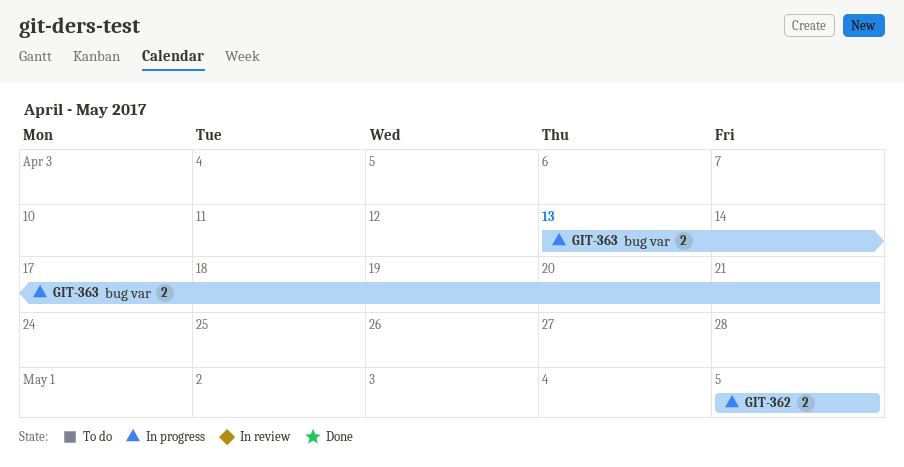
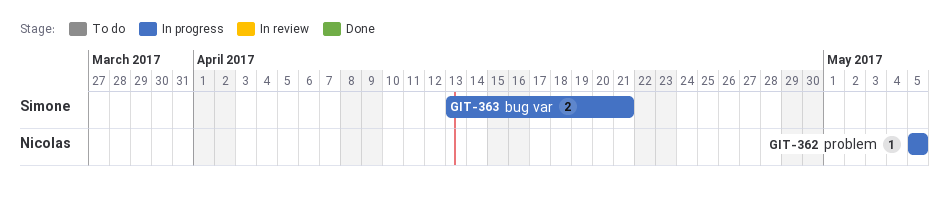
GIT-362, estimate: 2 -> 1

